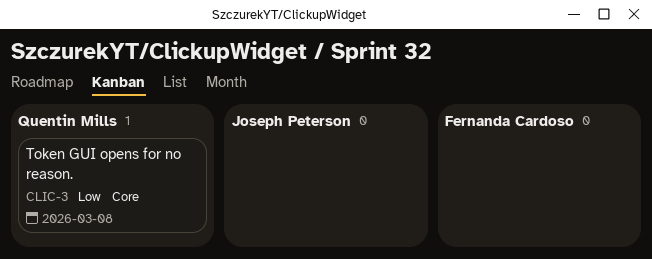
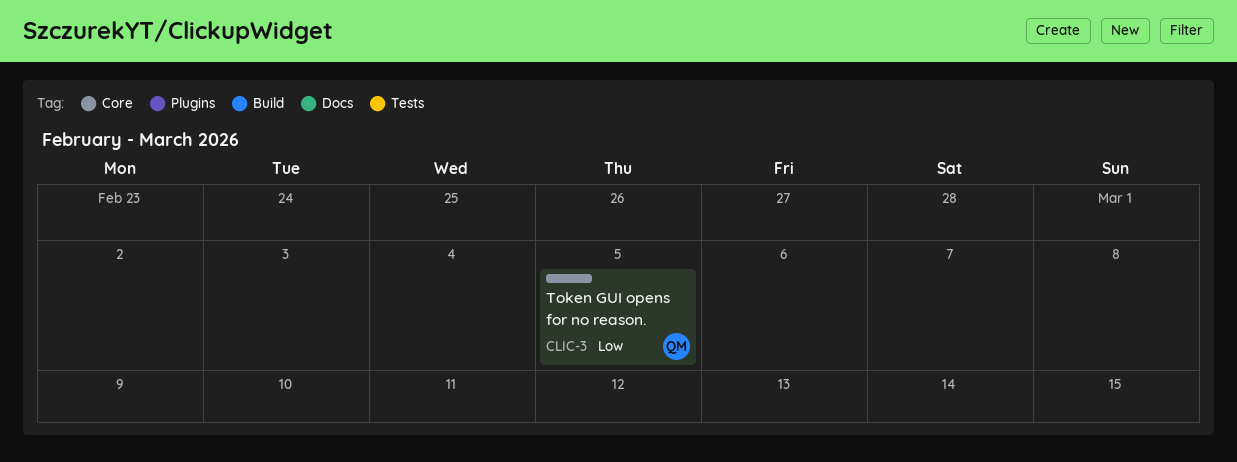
CLIC-3, due: Mar 8 -> Mar 5

